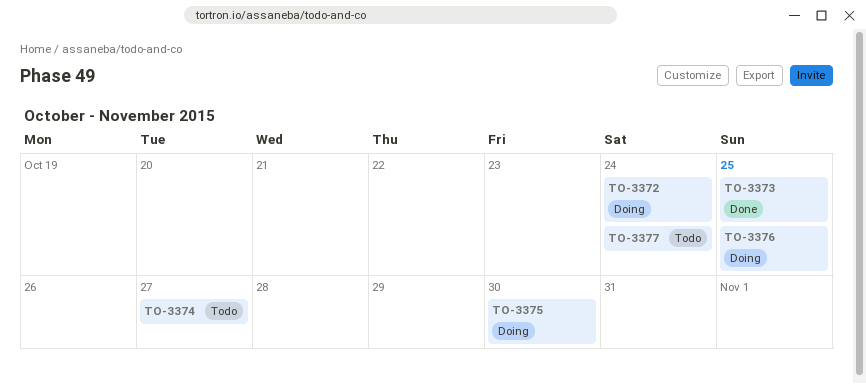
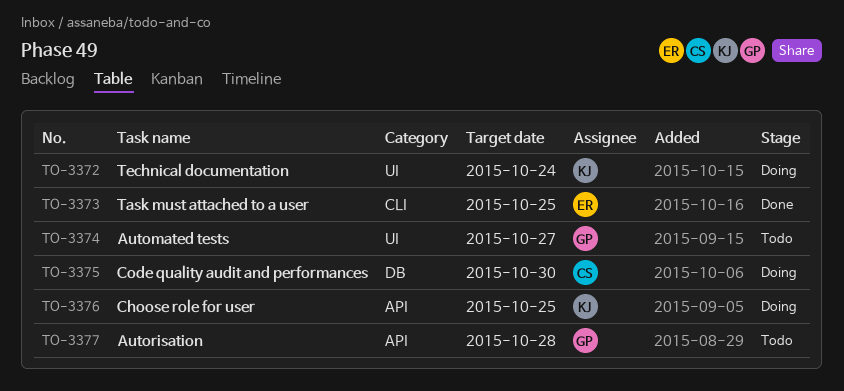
TO-3377, due: Oct 24 -> Oct 28

